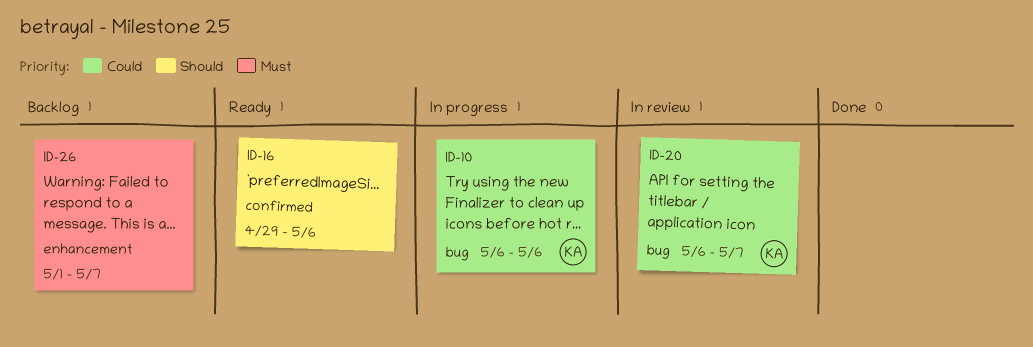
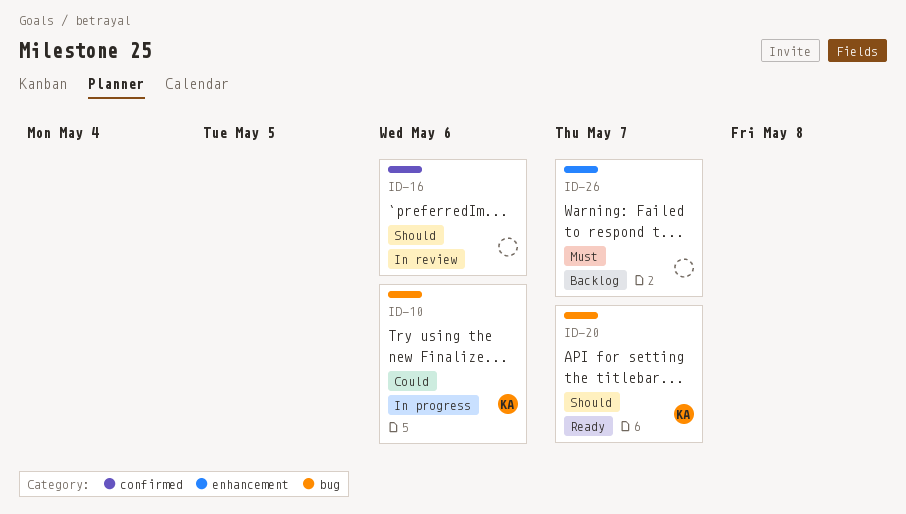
ID-16, status: Ready -> In review
ID-20, status: In review -> Ready
ID-20, priority: Could -> Should

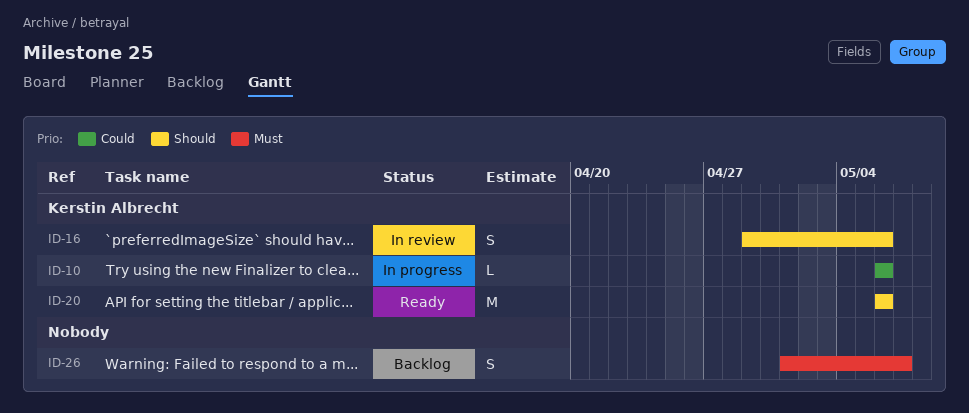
ID-16, owner: none -> Kerstin Albrecht
ID-20, due: May 7 -> May 6

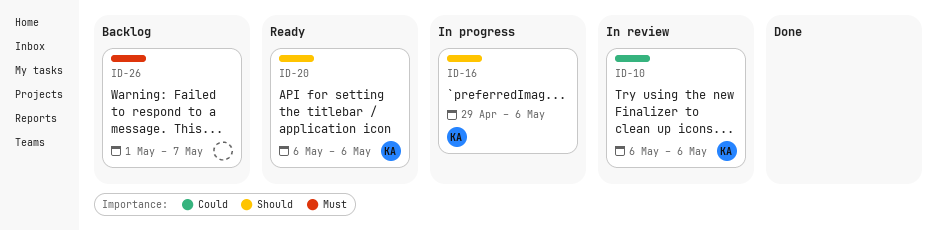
ID-10, status: In progress -> In review
ID-16, status: In review -> In progress

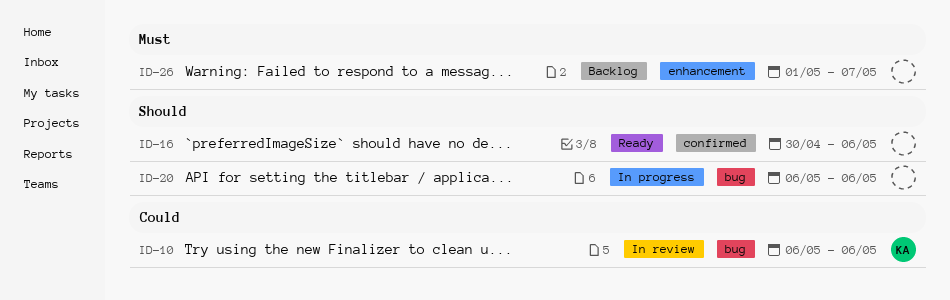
ID-16, status: In progress -> Ready
ID-16, owner: KA -> none
ID-16, start: Apr 29 -> Apr 30
ID-20, status: Ready -> In progress
ID-20, owner: KA -> none

